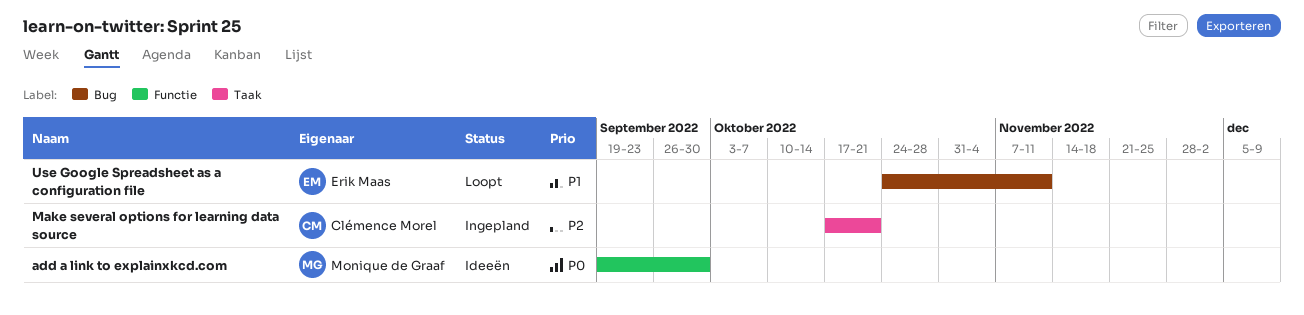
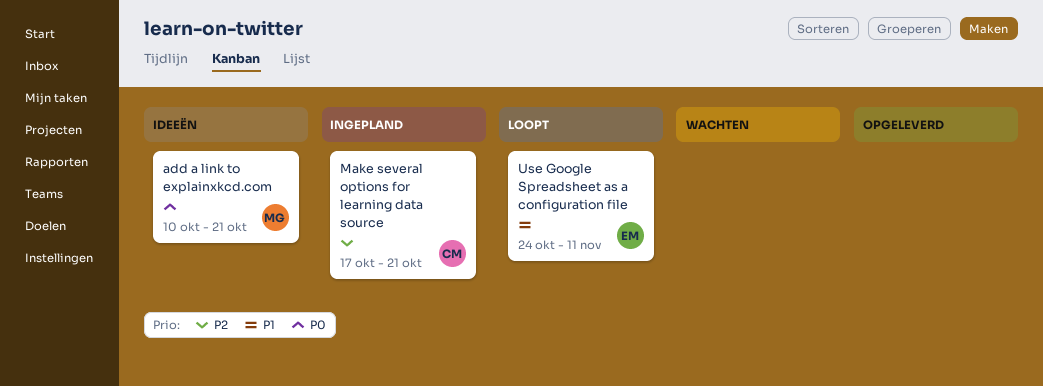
add a link to explainxkcd.com, start: Sep 19 -> Oct 10
add a link to explainxkcd.com, due: Sep 30 -> Oct 21

